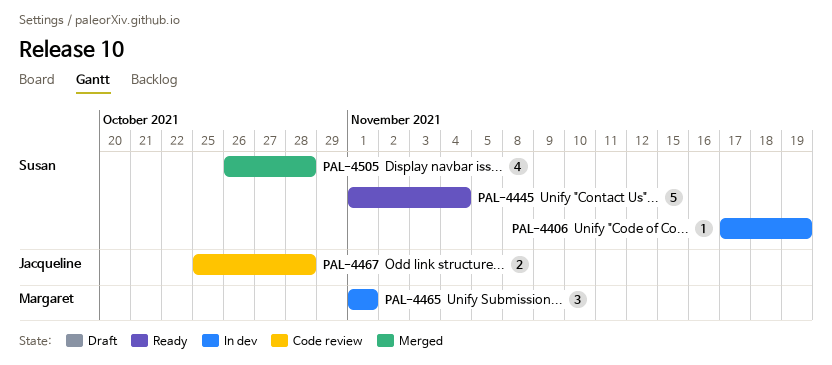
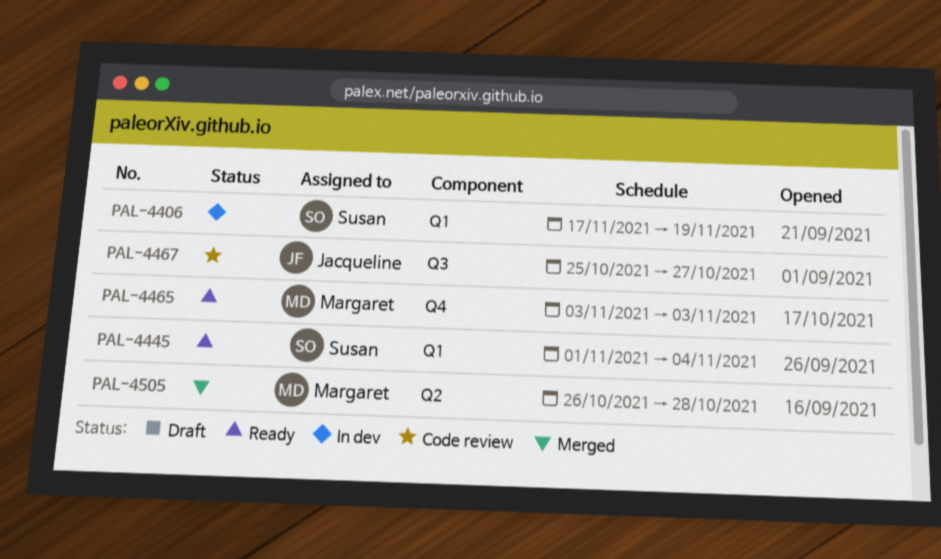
PAL-4465, status: In dev -> Ready
PAL-4465, start: Nov 1 -> Nov 3
PAL-4465, due: Nov 1 -> Nov 3
PAL-4467, due: Oct 28 -> Oct 27
PAL-4505, owner: Susan -> Margaret

